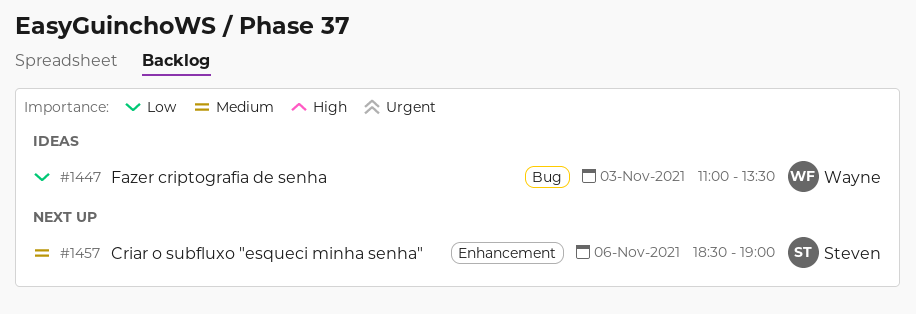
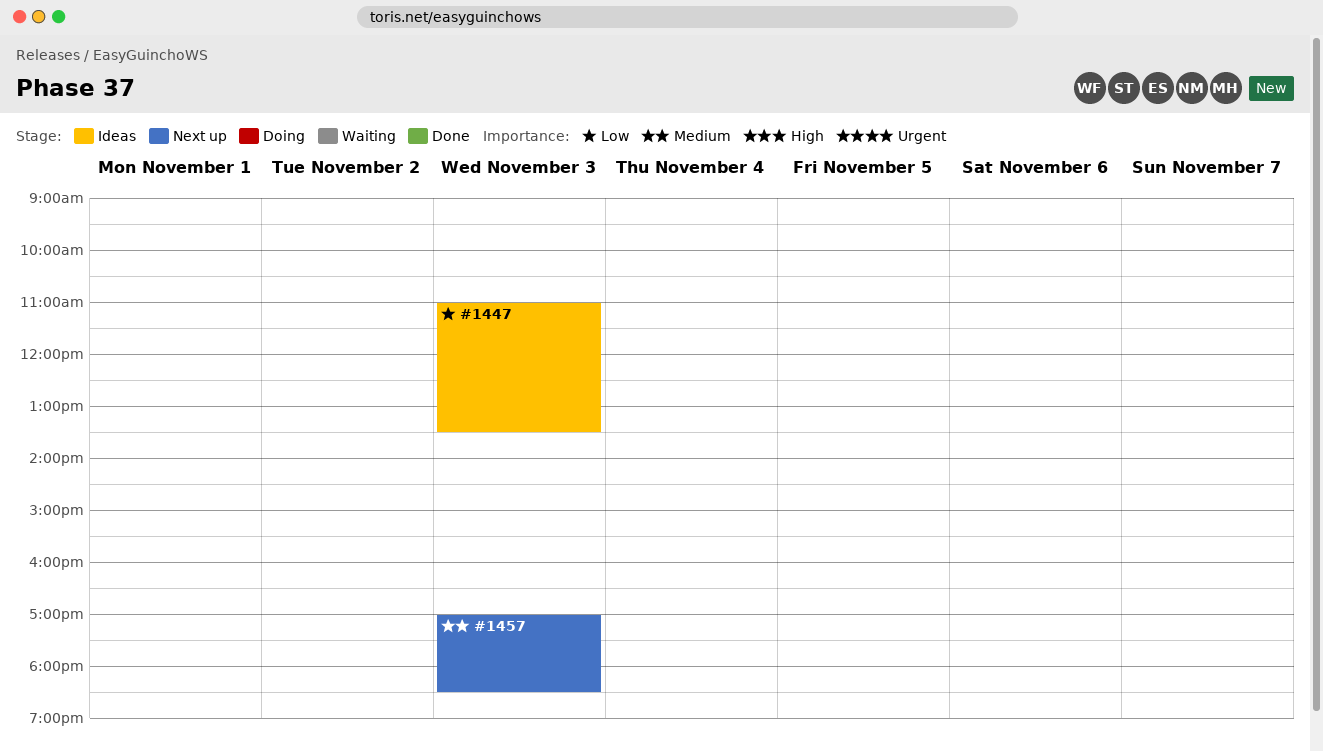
#1457, day: Nov 6 -> Nov 3
#1457, begins: 18:30 -> 17:00
#1457, ends: 19:00 -> 18:30

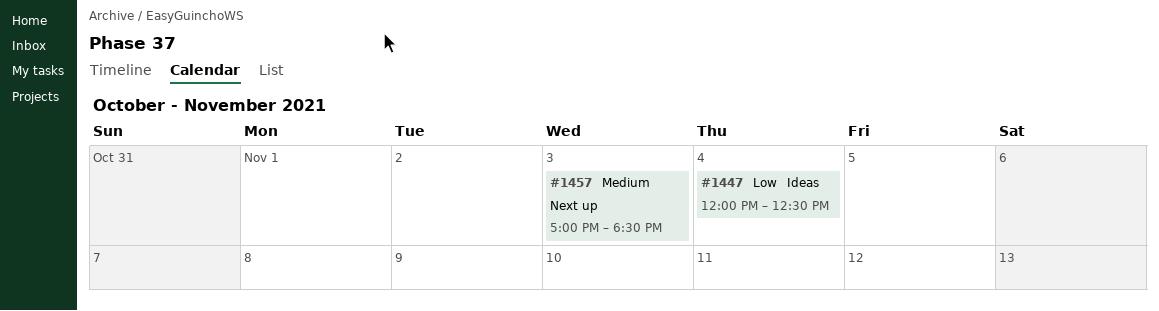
#1447, day: Nov 3 -> Nov 4
#1447, begins: 11:00 -> 12:00
#1447, ends: 13:30 -> 12:30

